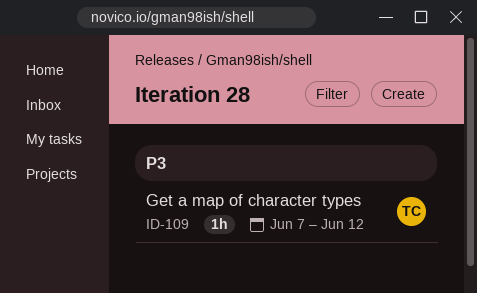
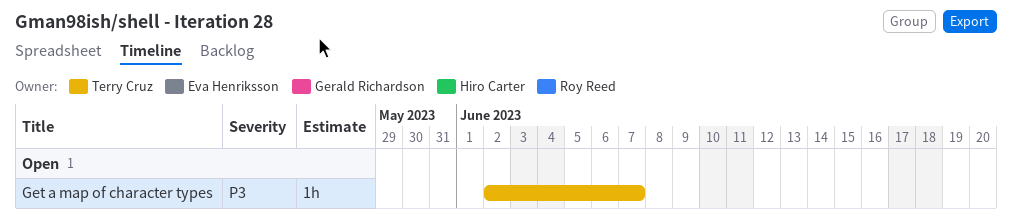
Get a map of character types, start: Jun 7 -> Jun 2
Get a map of character types, due: Jun 12 -> Jun 7

